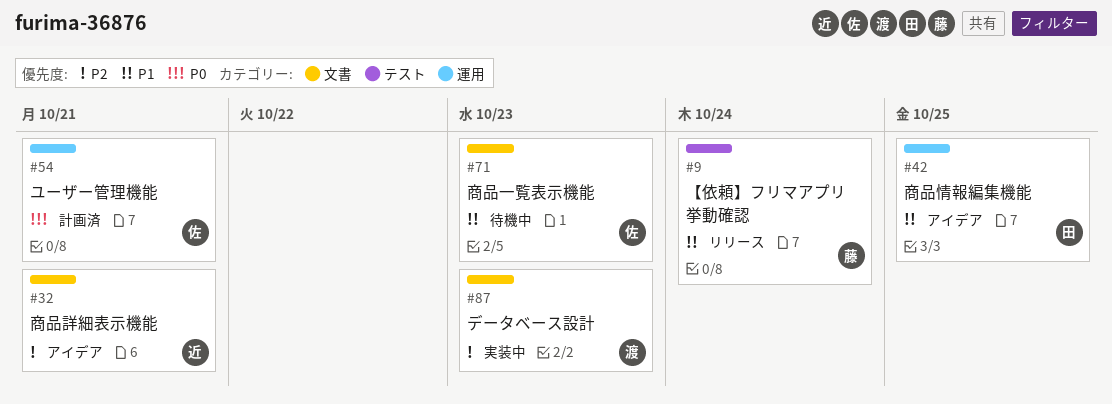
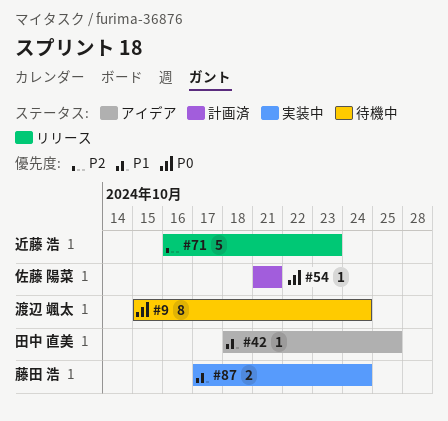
#9, status: リリース -> 待機中
#9, owner: 藤田 浩 -> 渡辺 颯太
#9, priority: P1 -> P0
#32: present -> none
#71, status: 待機中 -> リリース
#71, owner: 佐藤 陽菜 -> 近藤 浩
#71, priority: P1 -> P2
#87, owner: 渡辺 颯太 -> 藤田 浩
#87, priority: P2 -> P1
#87, due: Oct 23 -> Oct 24

